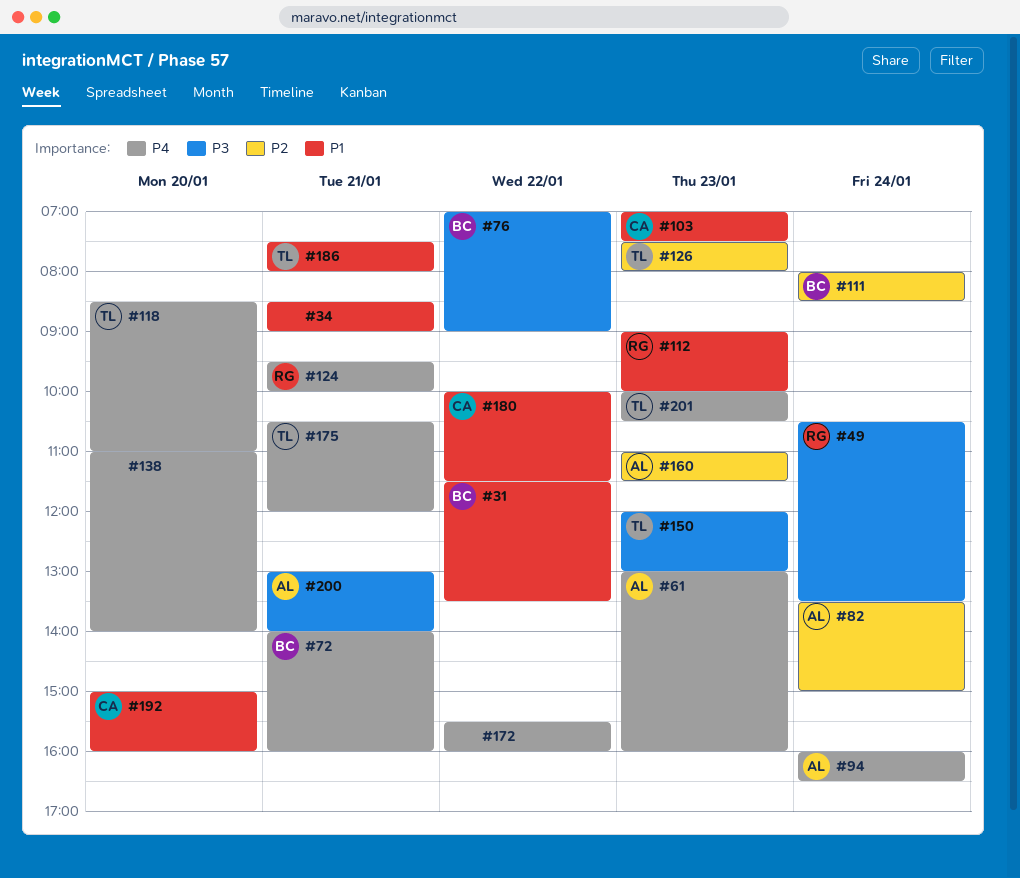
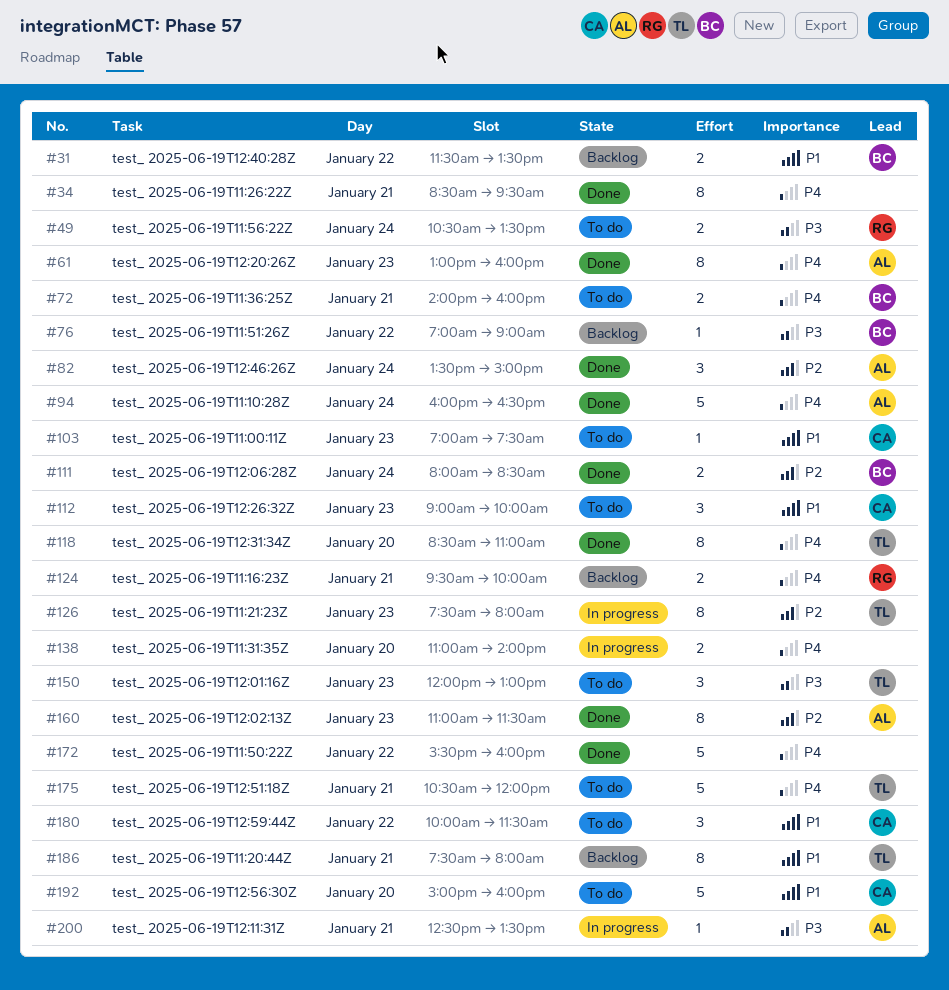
#34, priority: P1 -> P4
#34, ends: 09:00 -> 09:30
#112, owner: RG -> CA
#200, begins: 13:00 -> 12:30
#200, ends: 14:00 -> 13:30
#201: present -> none

